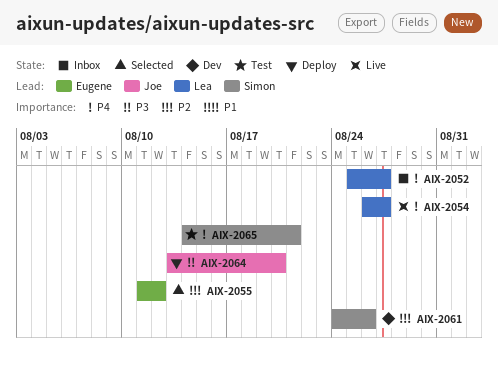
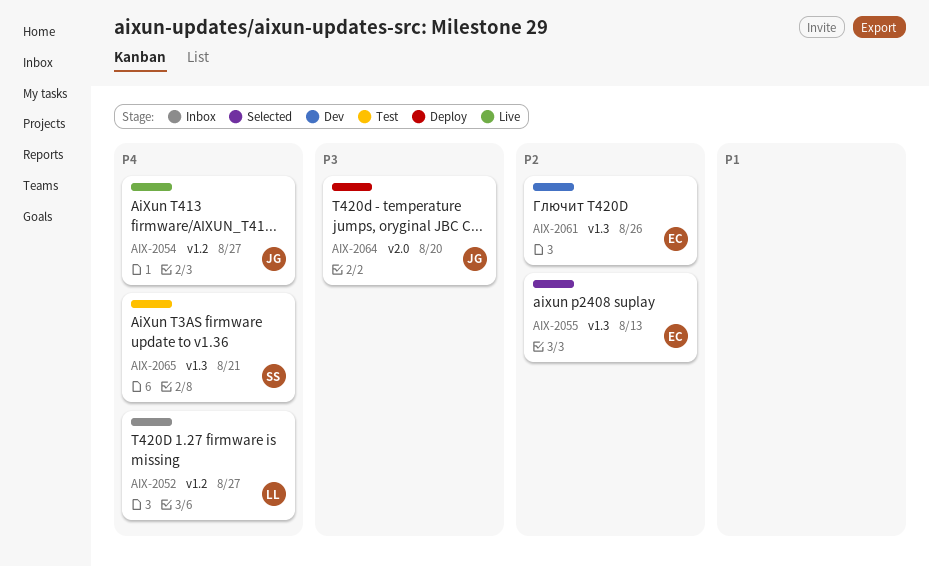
AIX-2054, owner: Lea -> Joe
AIX-2055, due: Aug 12 -> Aug 13
AIX-2061, owner: Simon -> Eugene

